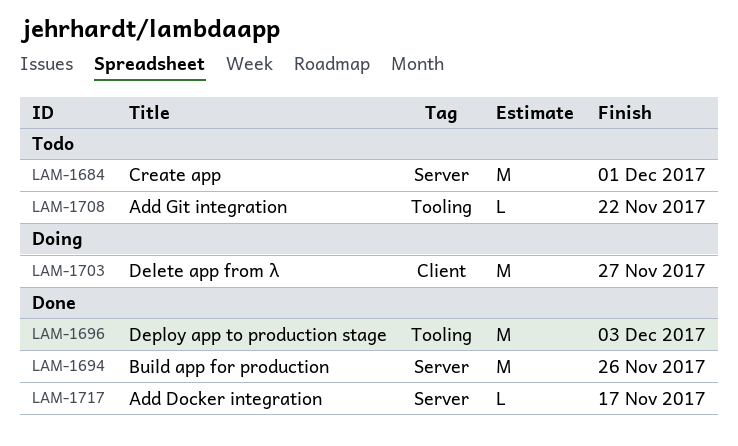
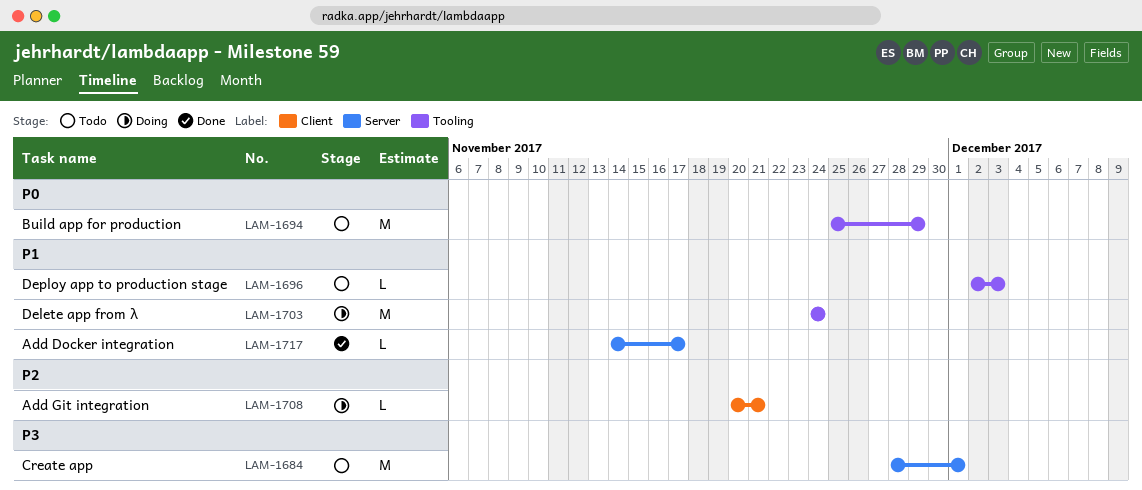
LAM-1694, status: Done -> Todo
LAM-1694, label: Server -> Tooling
LAM-1694, due: Nov 26 -> Nov 29
LAM-1696, status: Done -> Todo
LAM-1696, estimate: M -> L
LAM-1703, label: Client -> Tooling
LAM-1703, due: Nov 27 -> Nov 24
LAM-1708, status: Todo -> Doing
LAM-1708, label: Tooling -> Client
LAM-1708, due: Nov 22 -> Nov 21

